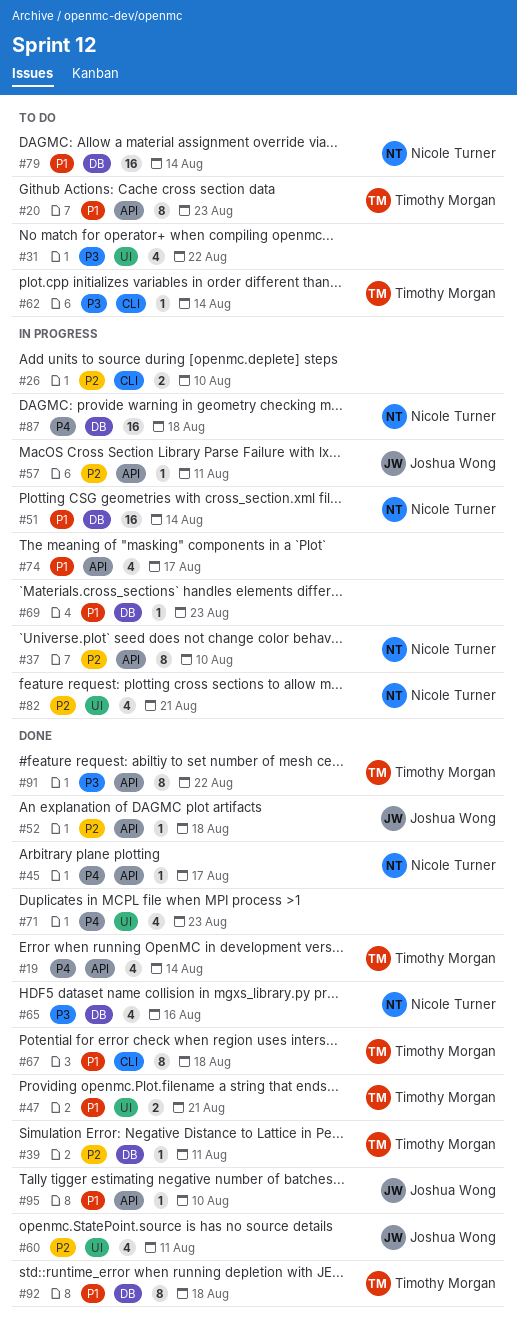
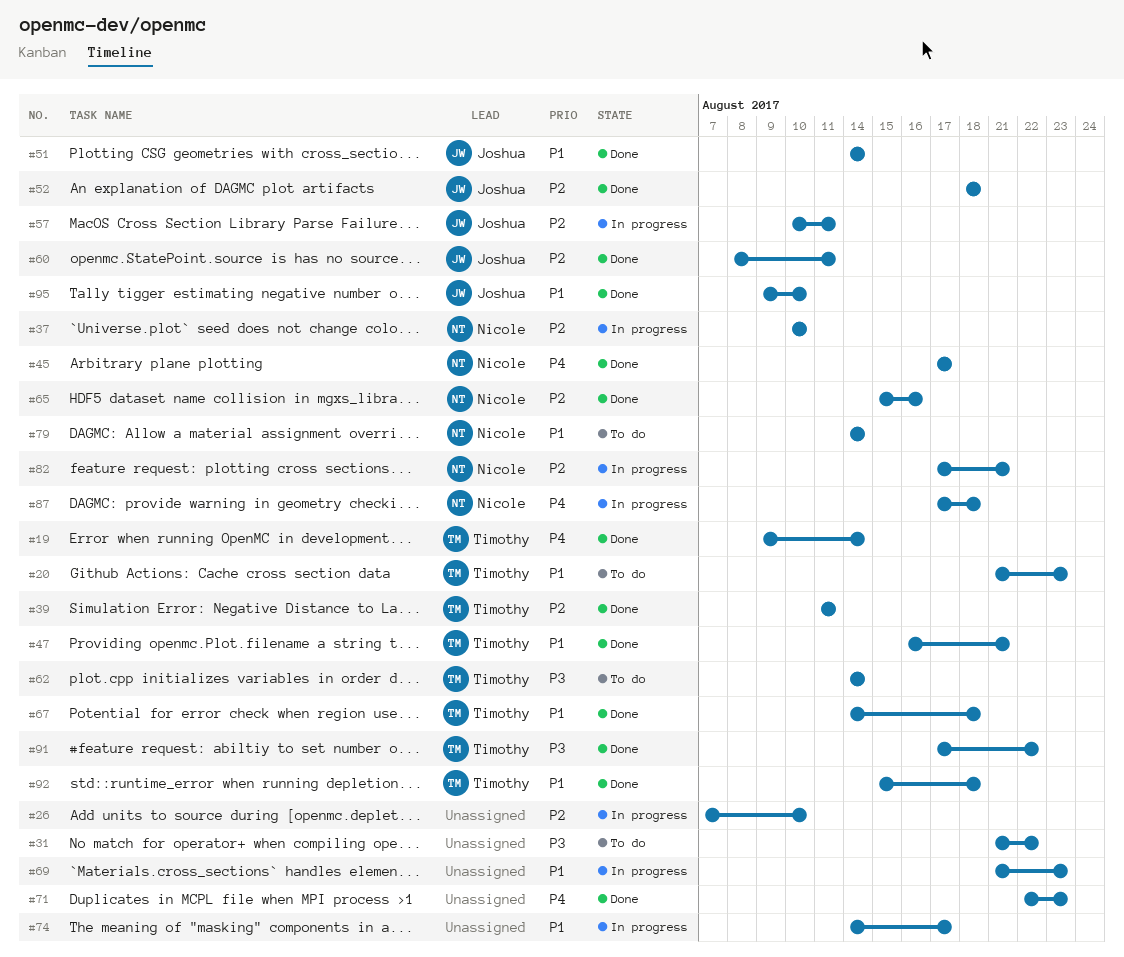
#51, status: In progress -> Done
#51, owner: Nicole Turner -> Joshua Wong
#65, priority: P3 -> P2

